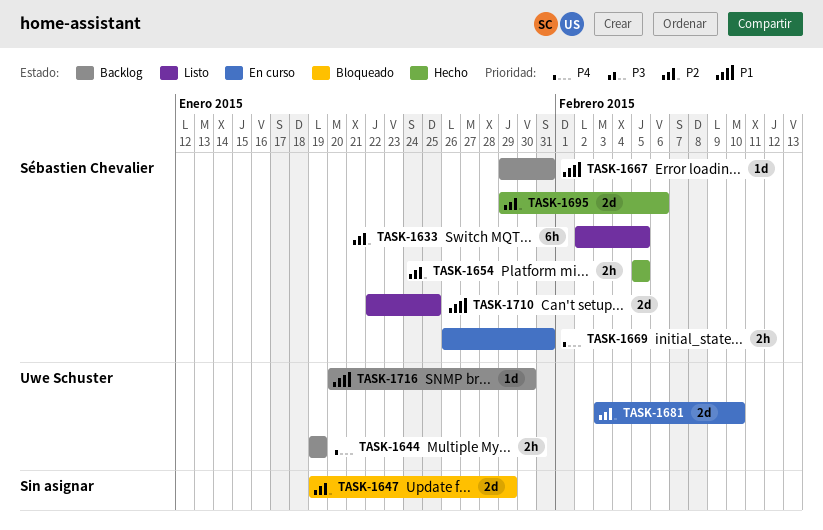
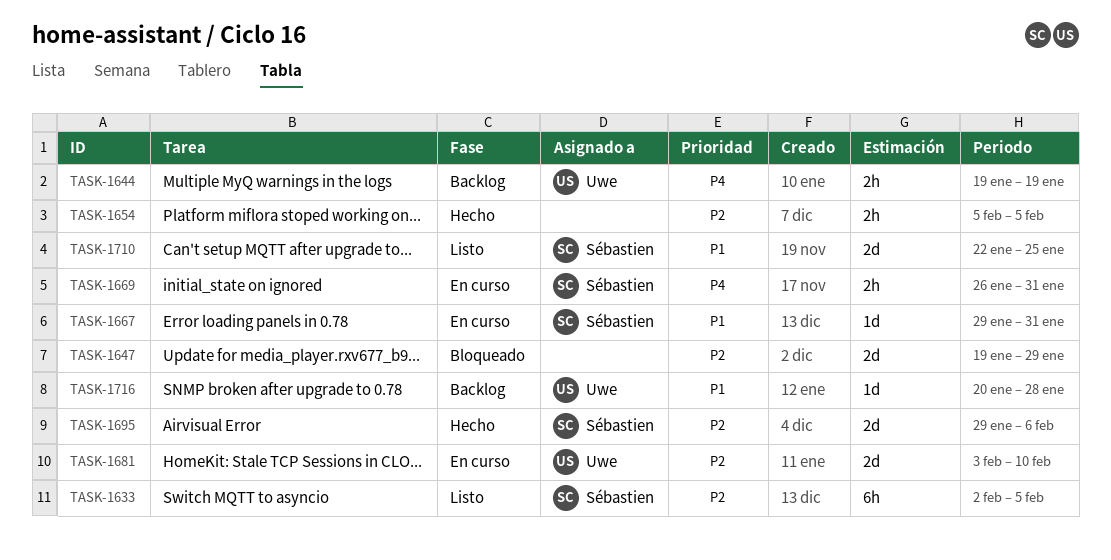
TASK-1654, owner: Sébastien Chevalier -> none
TASK-1667, status: Backlog -> En curso
TASK-1716, due: Jan 30 -> Jan 28

